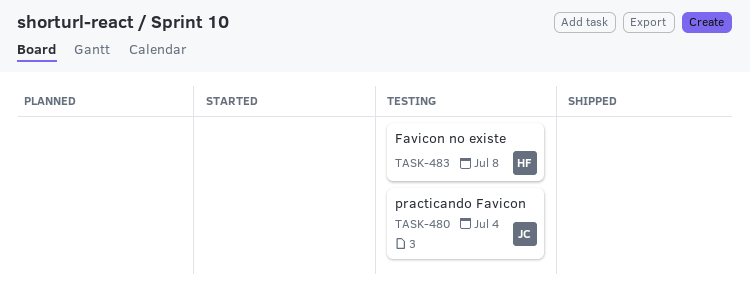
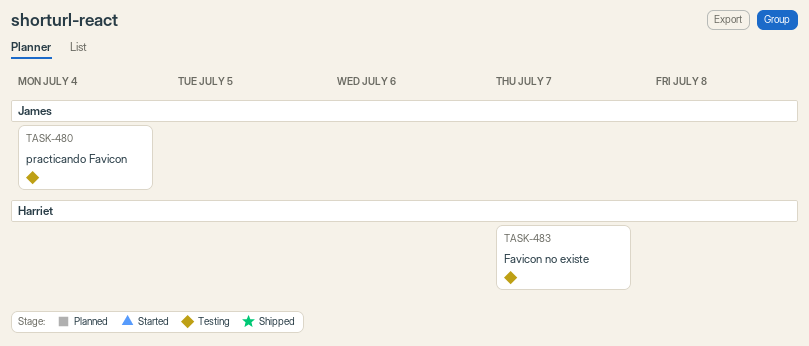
TASK-483, due: Jul 8 -> Jul 7

